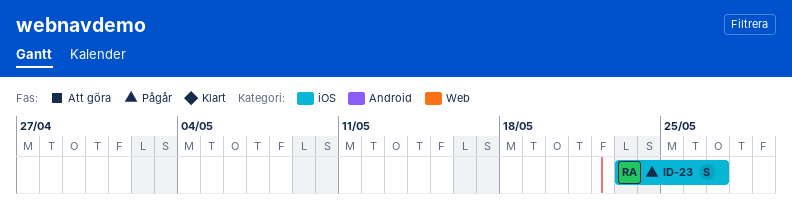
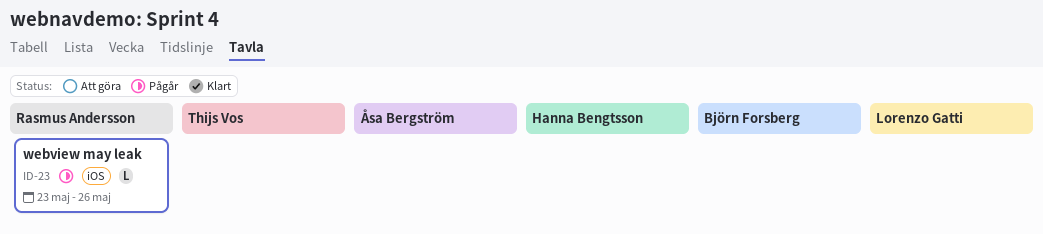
ID-23, estimate: S -> L
ID-23, due: May 27 -> May 26

